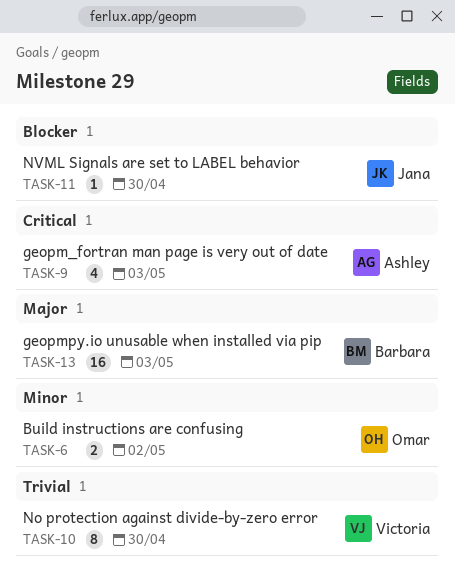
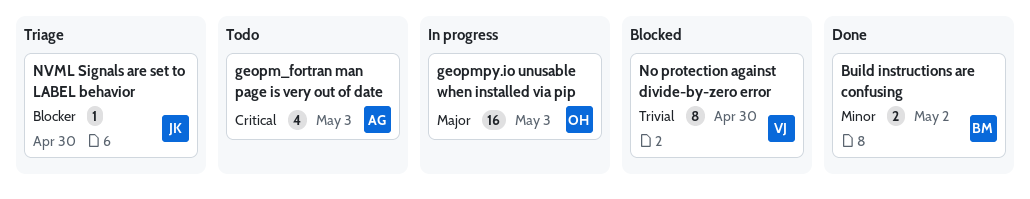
Build instructions are confusing, owner: Omar -> Barbara
geopmpy.io unusable when installed via pip, owner: Barbara -> Omar

